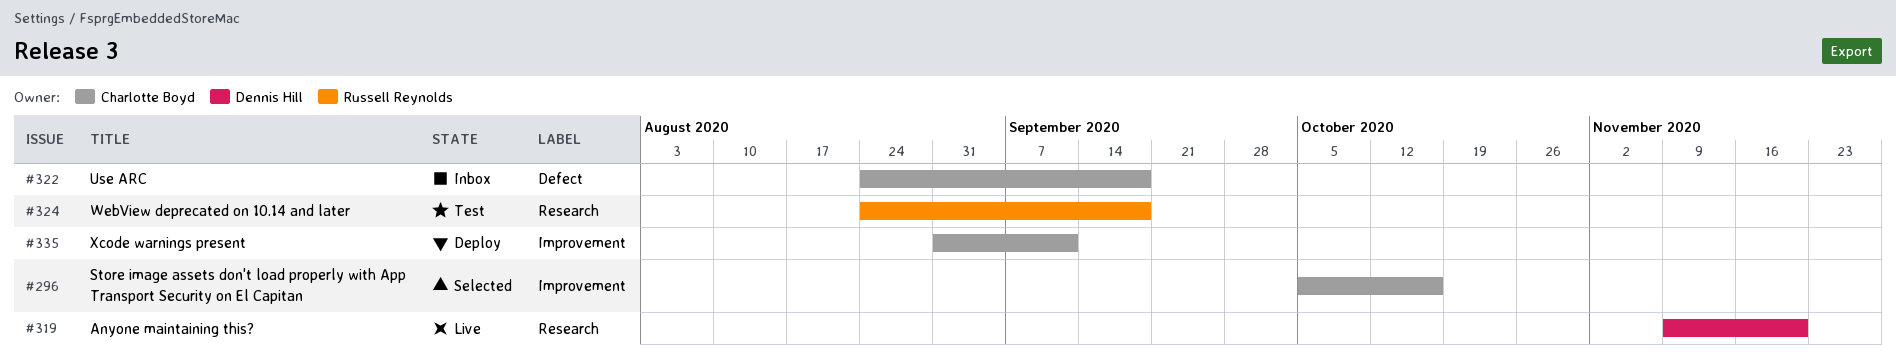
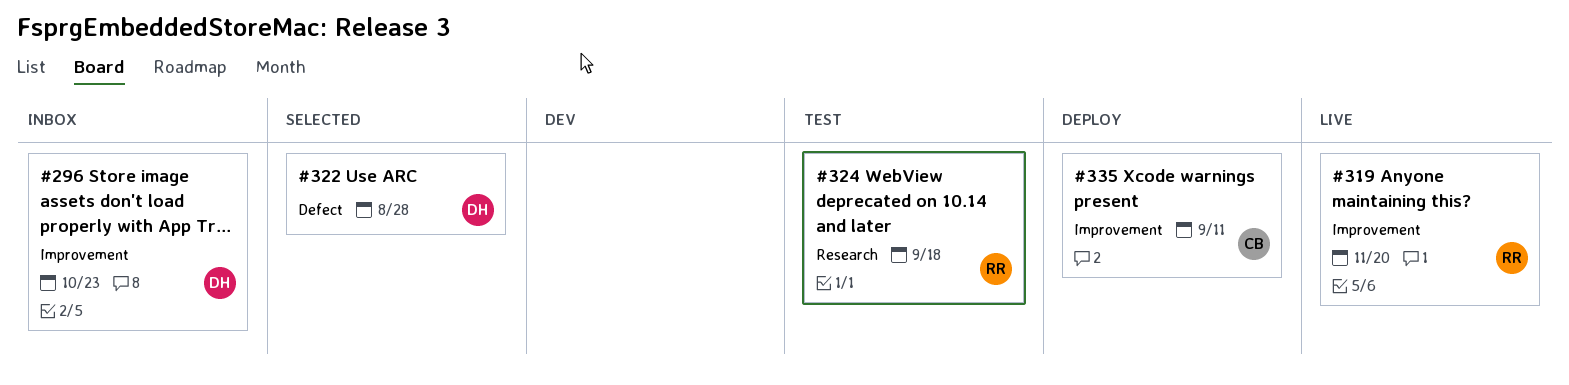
#296, status: Selected -> Inbox
#296, owner: Charlotte Boyd -> Dennis Hill
#296, due: Oct 16 -> Oct 23
#319, owner: Dennis Hill -> Russell Reynolds
#319, label: Research -> Improvement
#322, status: Inbox -> Selected
#322, owner: Charlotte Boyd -> Dennis Hill
#322, due: Sep 18 -> Aug 28

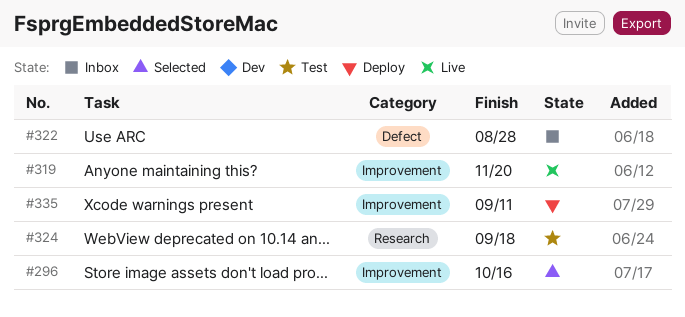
#296, status: Inbox -> Selected
#296, due: Oct 23 -> Oct 16
#322, status: Selected -> Inbox

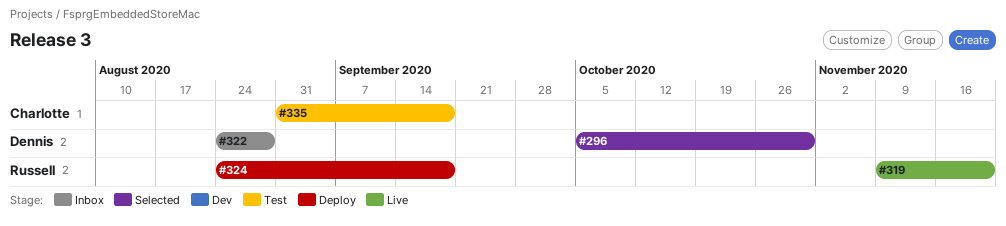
#296, due: Oct 16 -> Oct 30
#324, status: Test -> Deploy
#335, status: Deploy -> Test
#335, due: Sep 11 -> Sep 18

